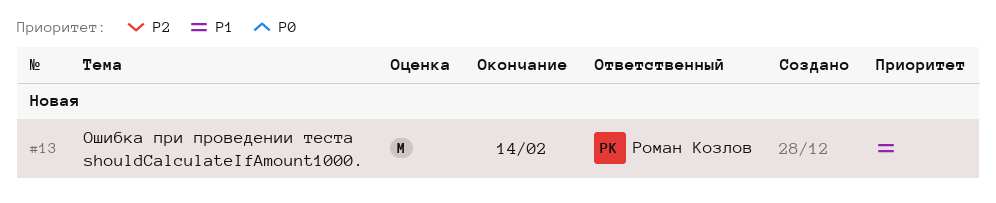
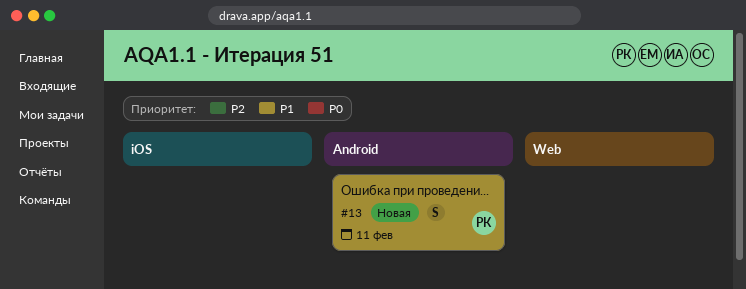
#13, estimate: M -> S
#13, due: Feb 14 -> Feb 11

